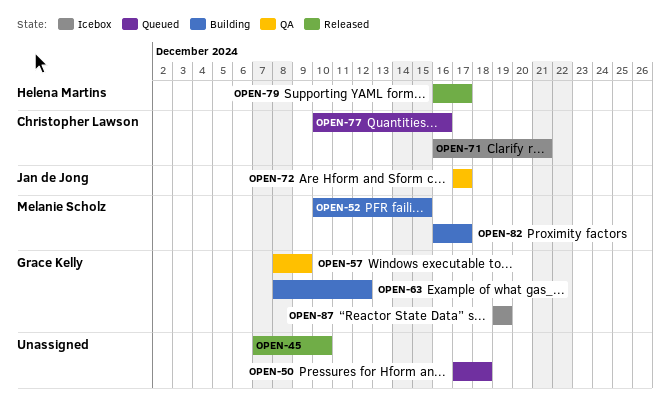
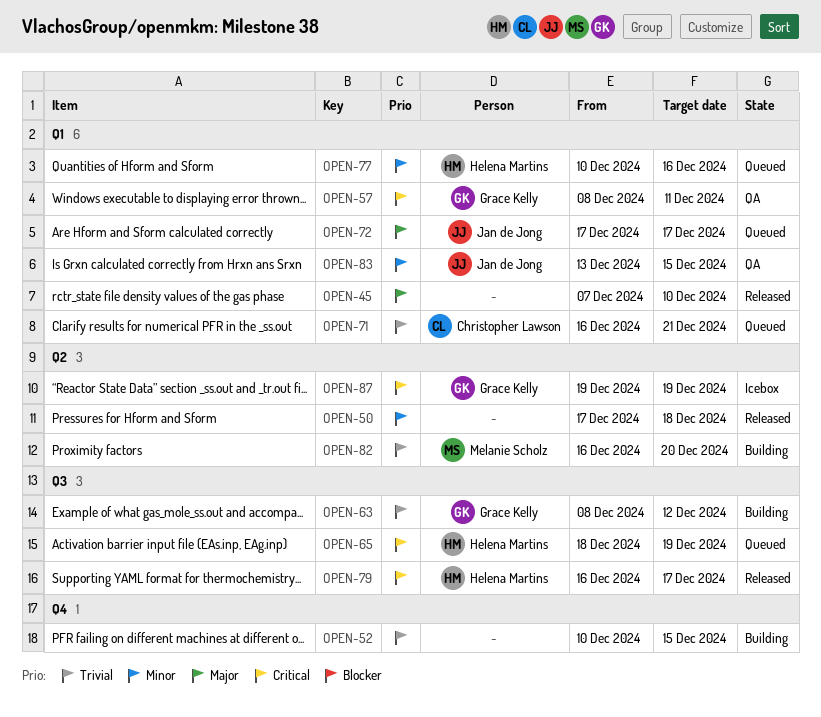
OPEN-50, status: Queued -> Released
OPEN-52, owner: Melanie Scholz -> none
OPEN-57, due: Dec 9 -> Dec 11
OPEN-65: none -> present
OPEN-71, status: Icebox -> Queued
OPEN-72, status: QA -> Queued
OPEN-77, owner: Christopher Lawson -> Helena Martins
OPEN-82, due: Dec 17 -> Dec 20
OPEN-83: none -> present

